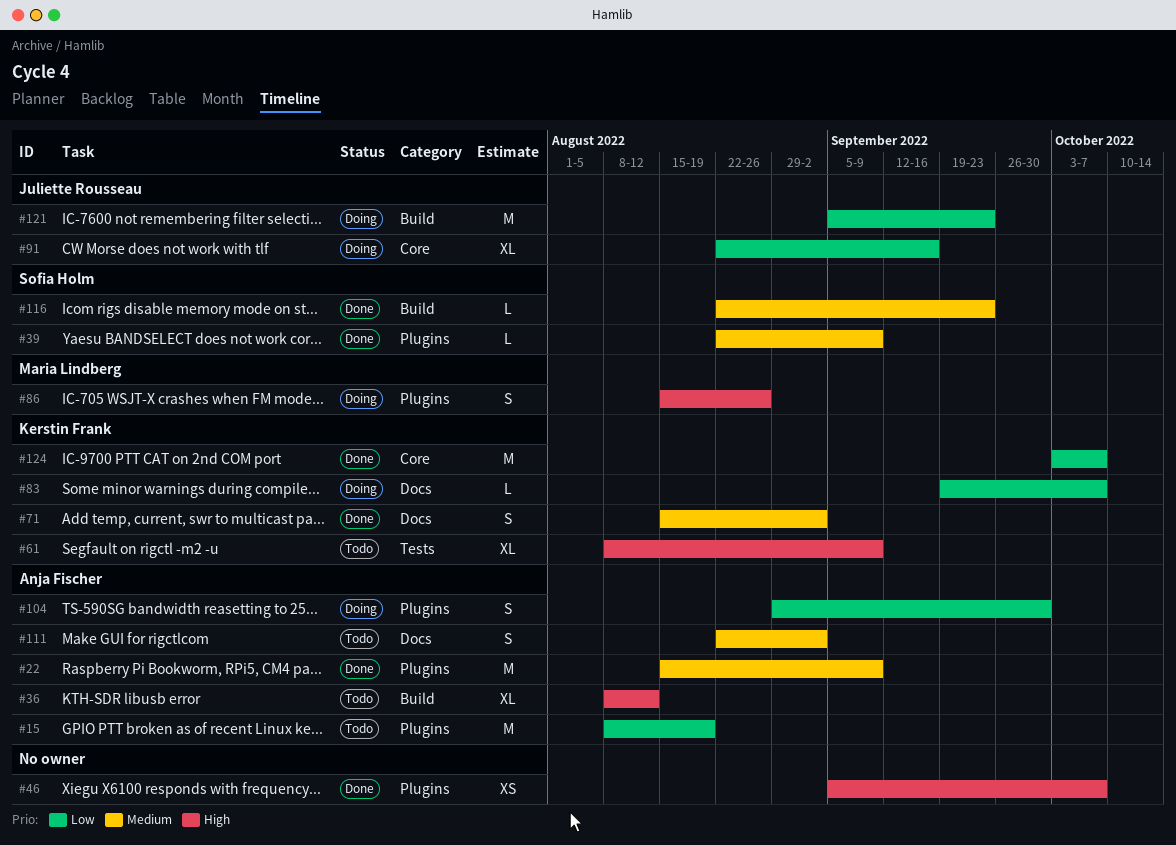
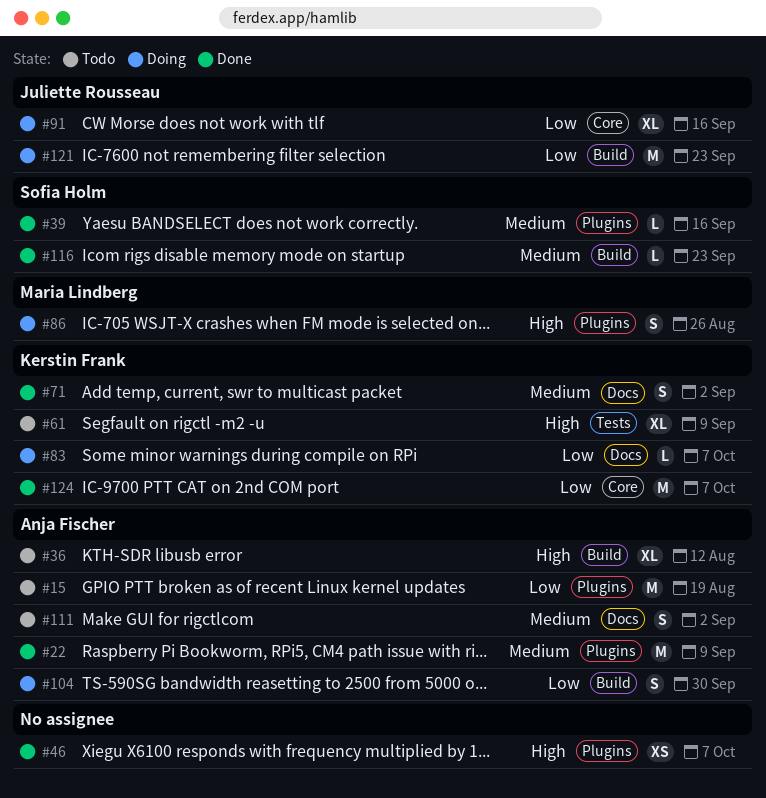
#39, due: Sep 9 -> Sep 16
#104, label: Plugins -> Build

